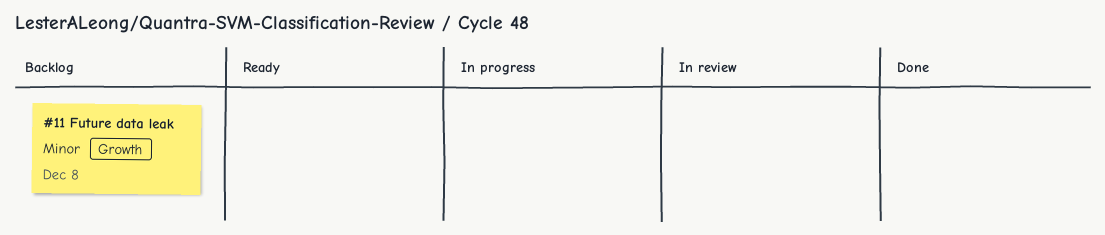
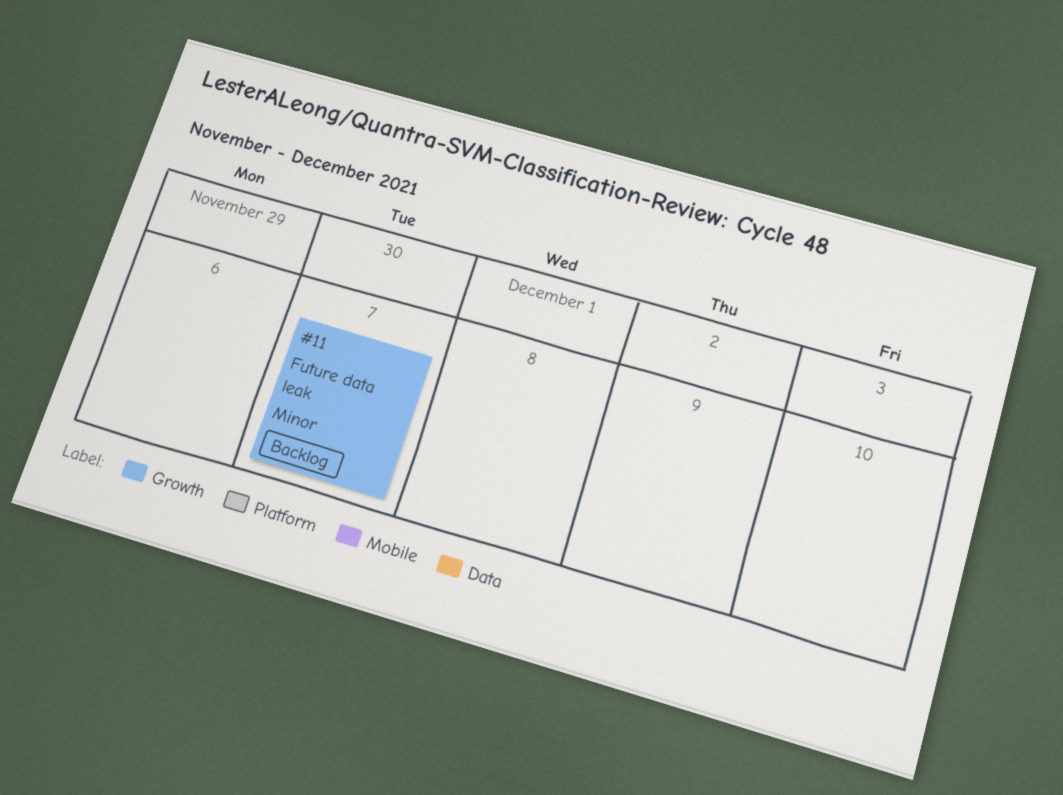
#11, due: Dec 8 -> Dec 7

